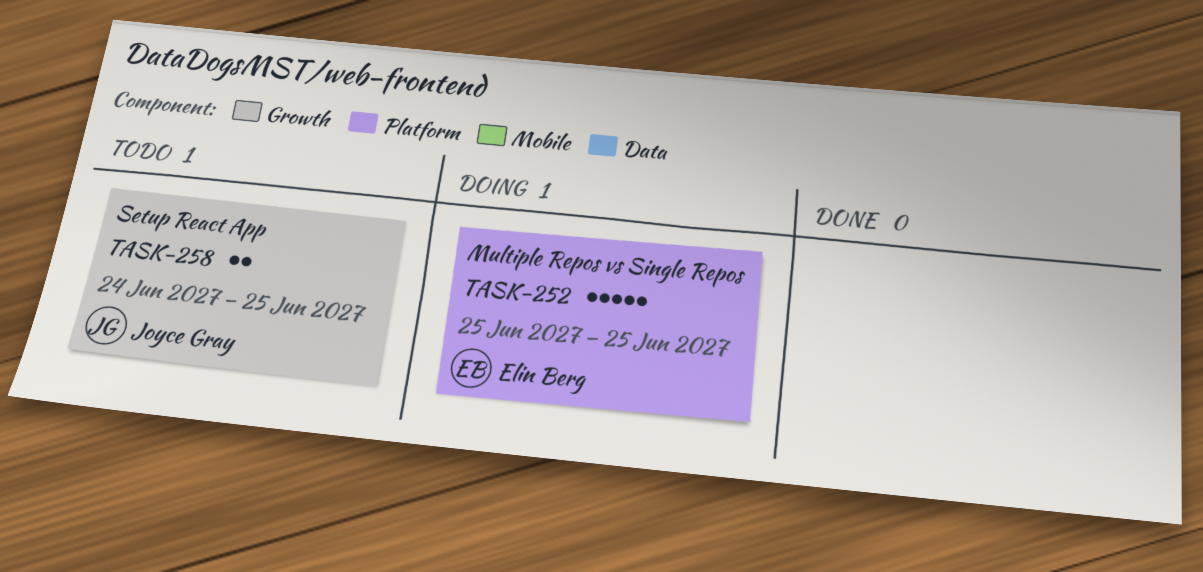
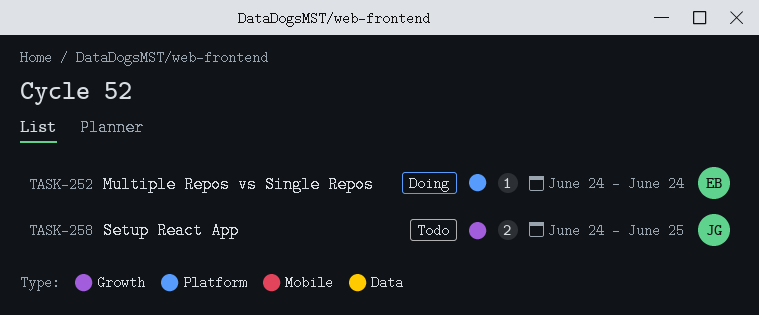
TASK-252, estimate: 5 -> 1
TASK-252, start: Jun 25 -> Jun 24
TASK-252, due: Jun 25 -> Jun 24

